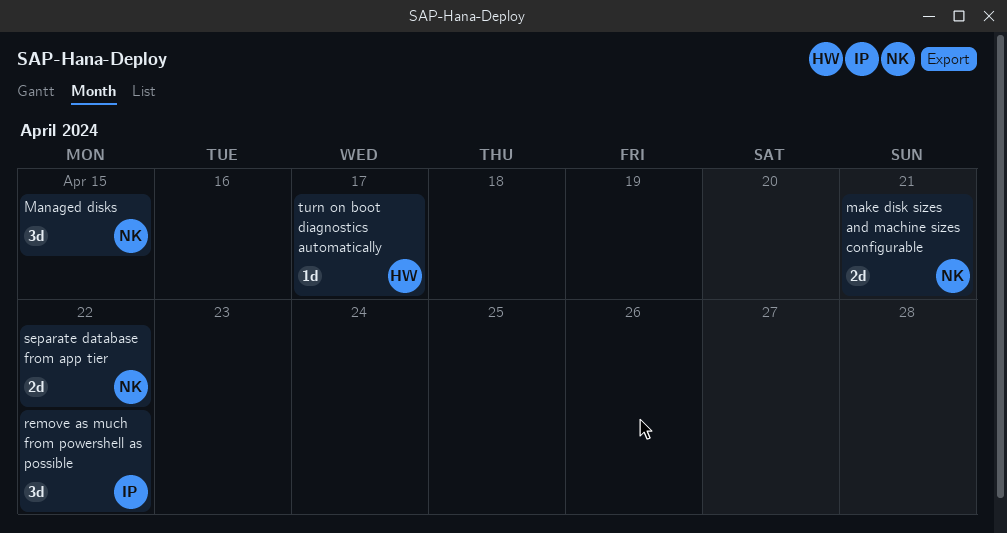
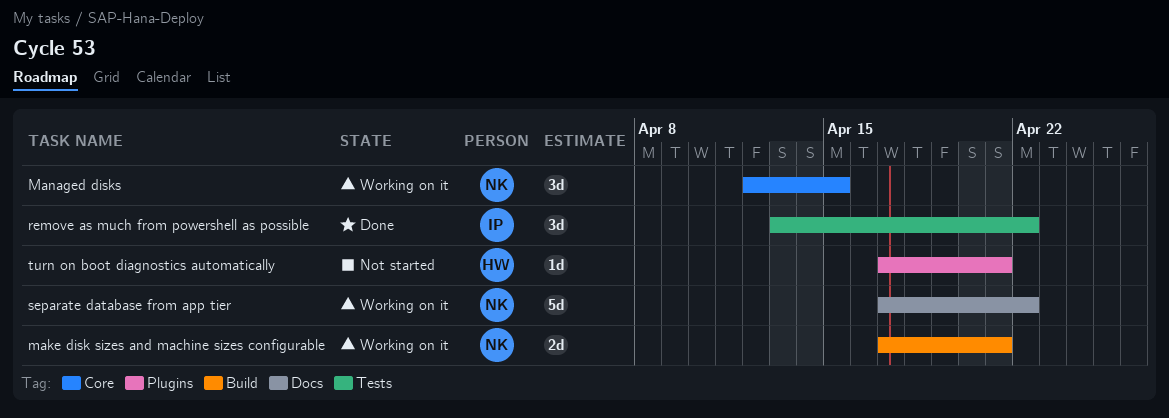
separate database from app tier, estimate: 2d -> 5d
turn on boot diagnostics automatically, due: Apr 17 -> Apr 21

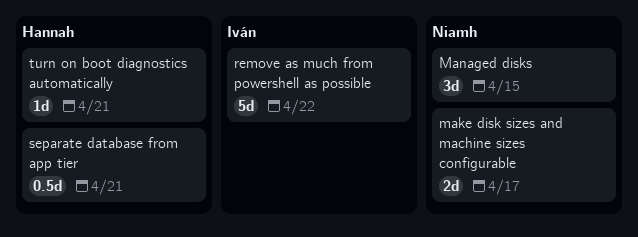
make disk sizes and machine sizes configurable, due: Apr 21 -> Apr 17
remove as much from powershell as possible, estimate: 3d -> 5d
separate database from app tier, owner: Niamh -> Hannah
separate database from app tier, estimate: 5d -> 0.5d
separate database from app tier, due: Apr 22 -> Apr 21

